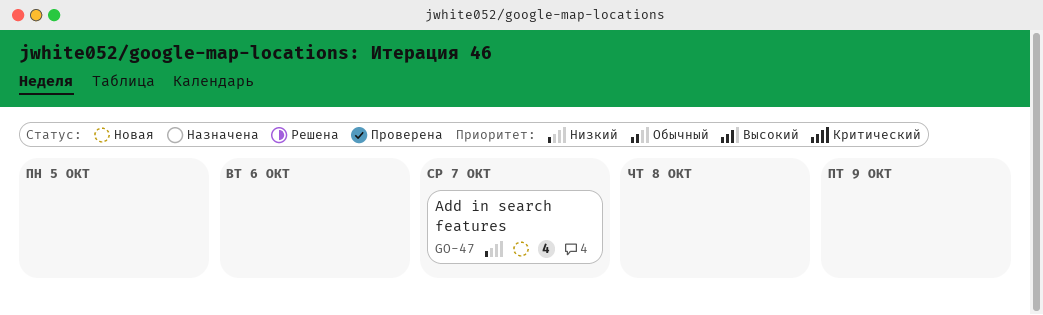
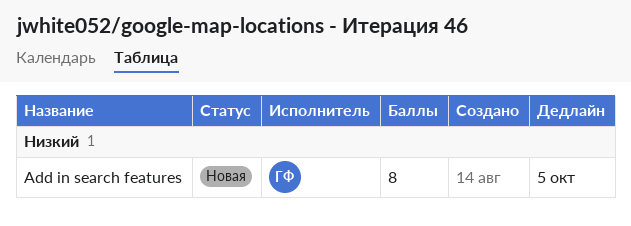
Add in search features, estimate: 4 -> 8
Add in search features, due: Oct 7 -> Oct 5

